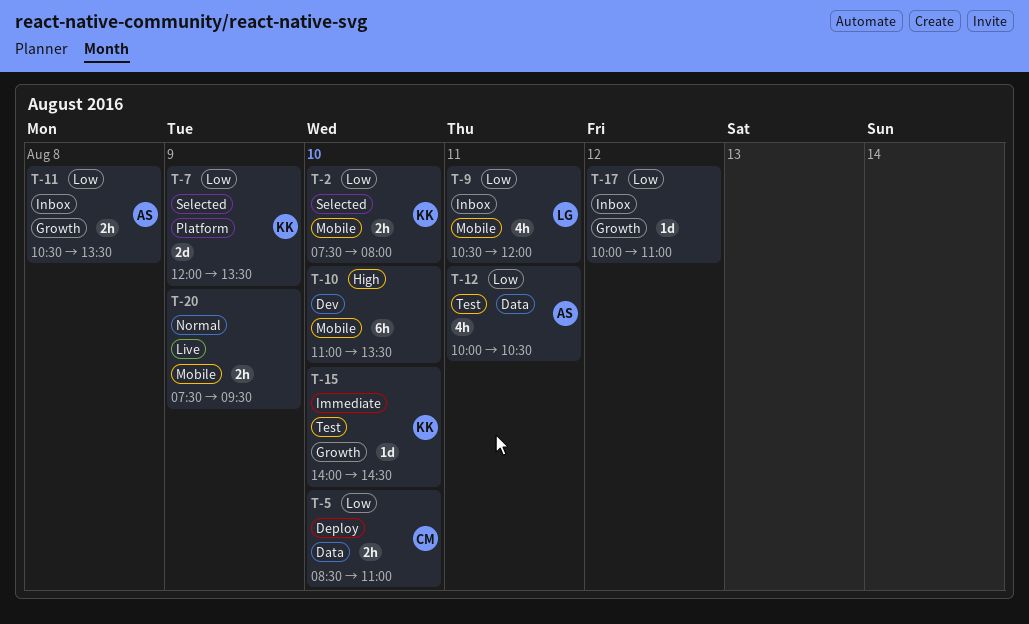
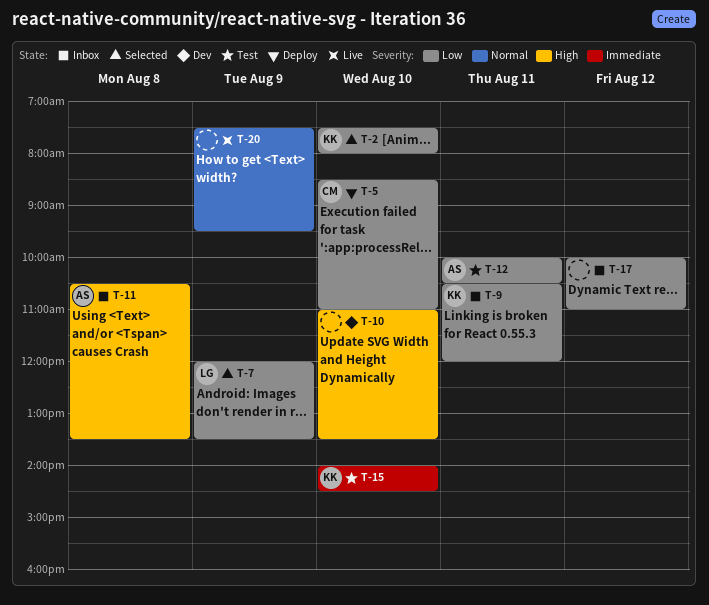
T-7, owner: KK -> LG
T-9, owner: LG -> KK
T-11, priority: Low -> High

